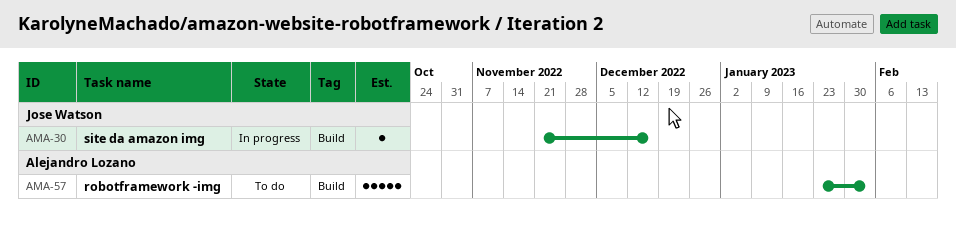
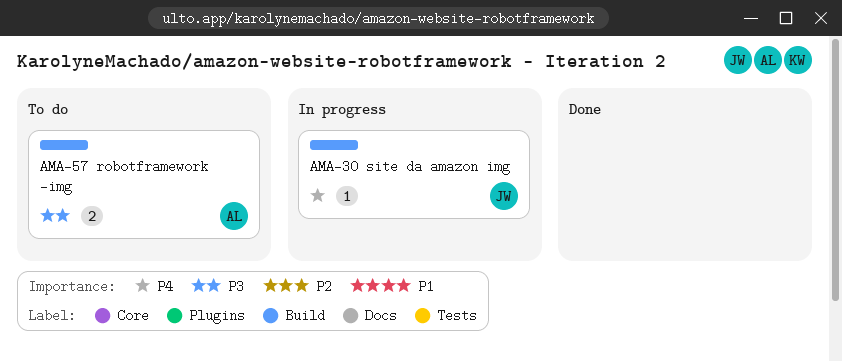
AMA-57, estimate: 5 -> 2

